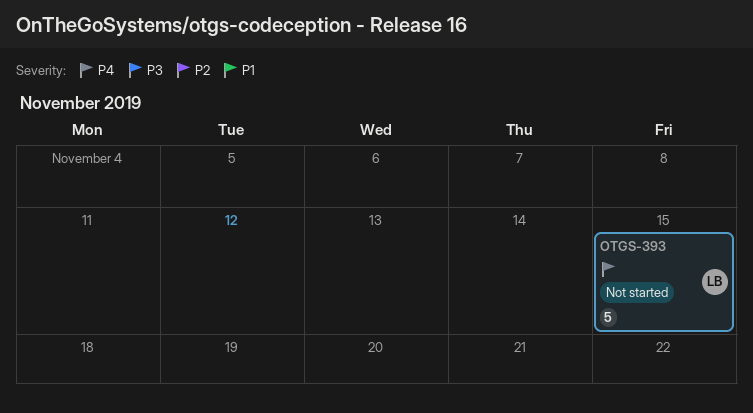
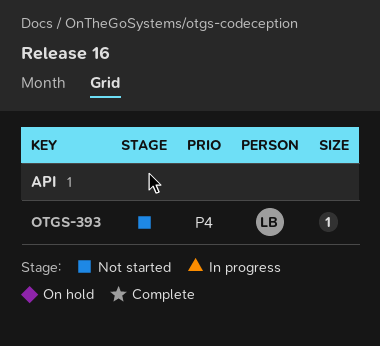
OTGS-393, estimate: 5 -> 1

